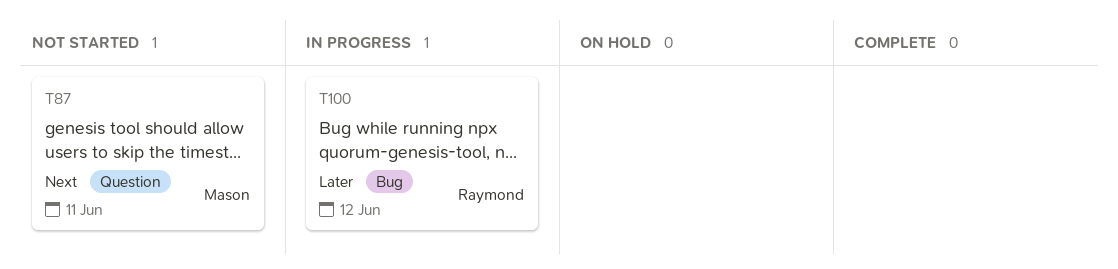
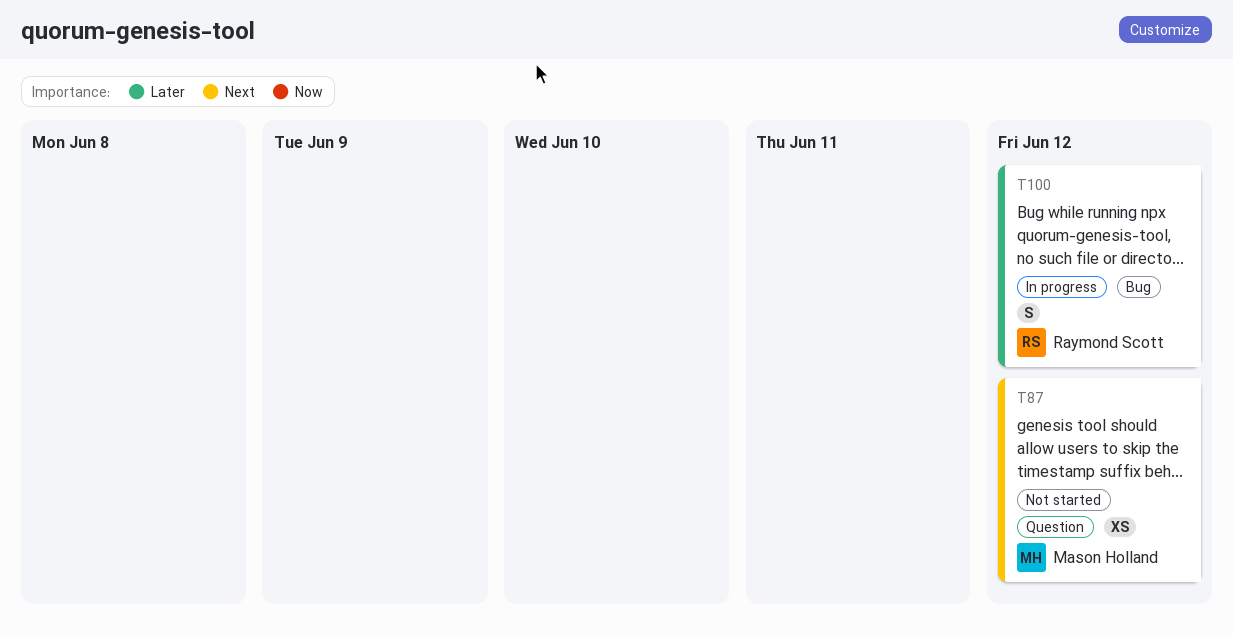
T87, due: Jun 11 -> Jun 12

